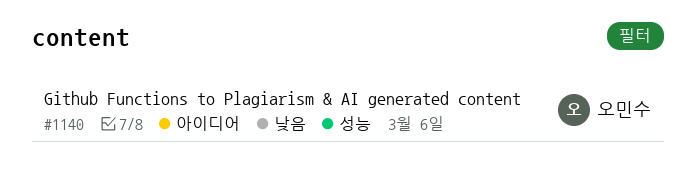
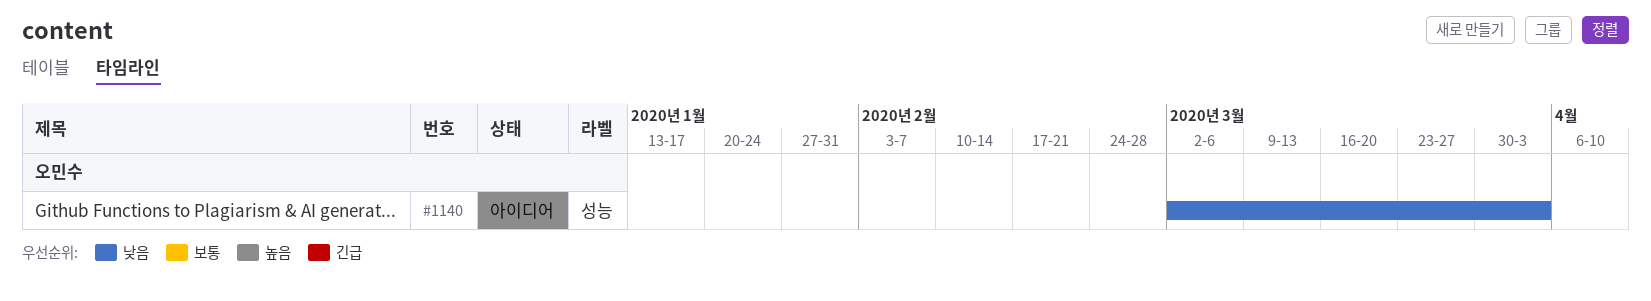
#1140, due: Mar 6 -> Apr 3

